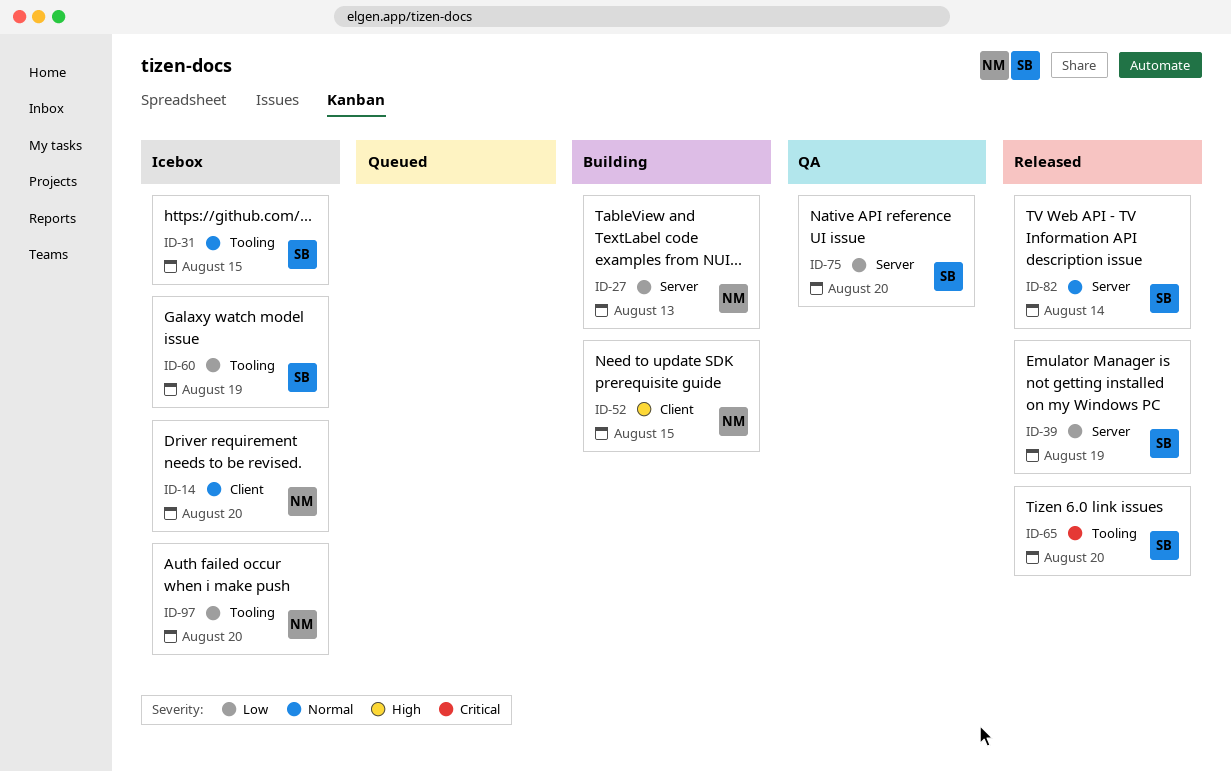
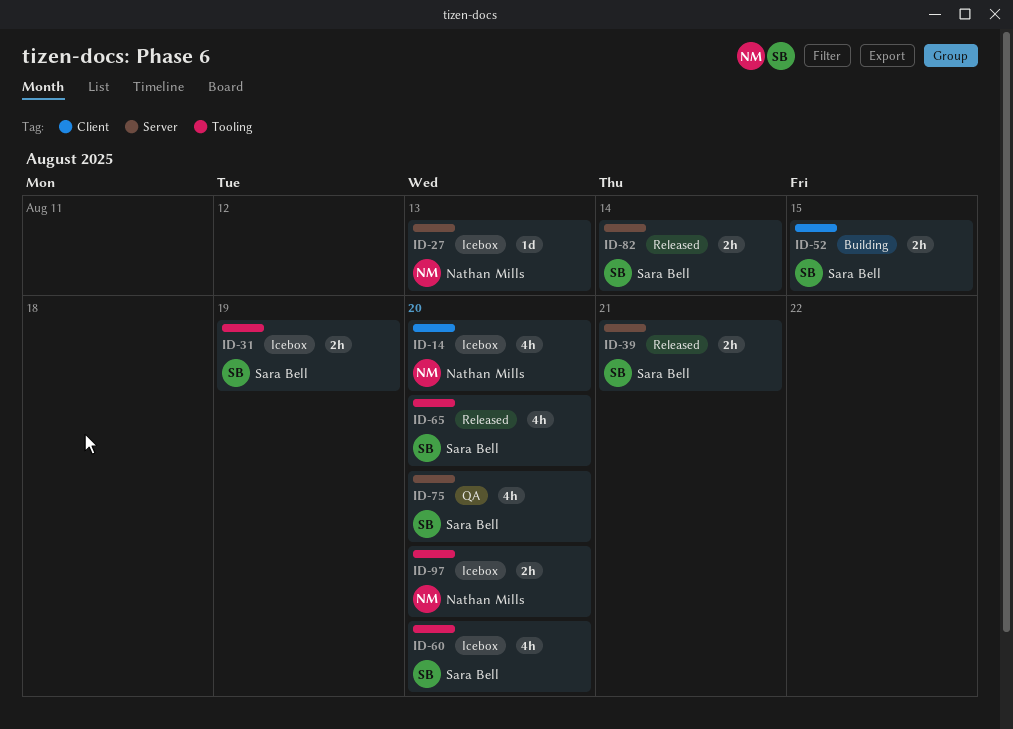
ID-27, status: Building -> Icebox
ID-31, due: Aug 15 -> Aug 19
ID-39, due: Aug 19 -> Aug 21
ID-52, owner: Nathan Mills -> Sara Bell
ID-60, due: Aug 19 -> Aug 20

